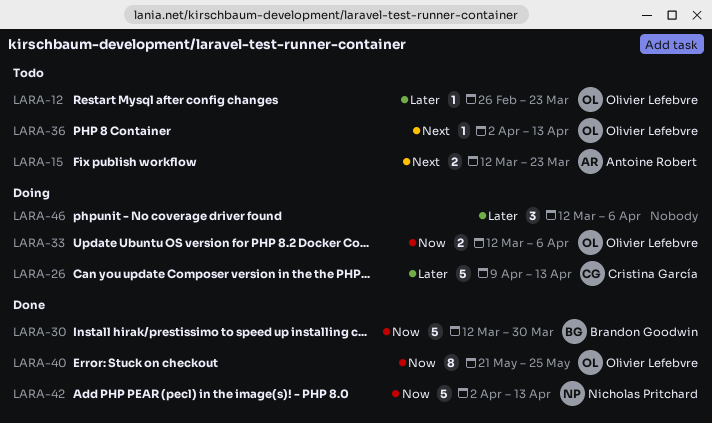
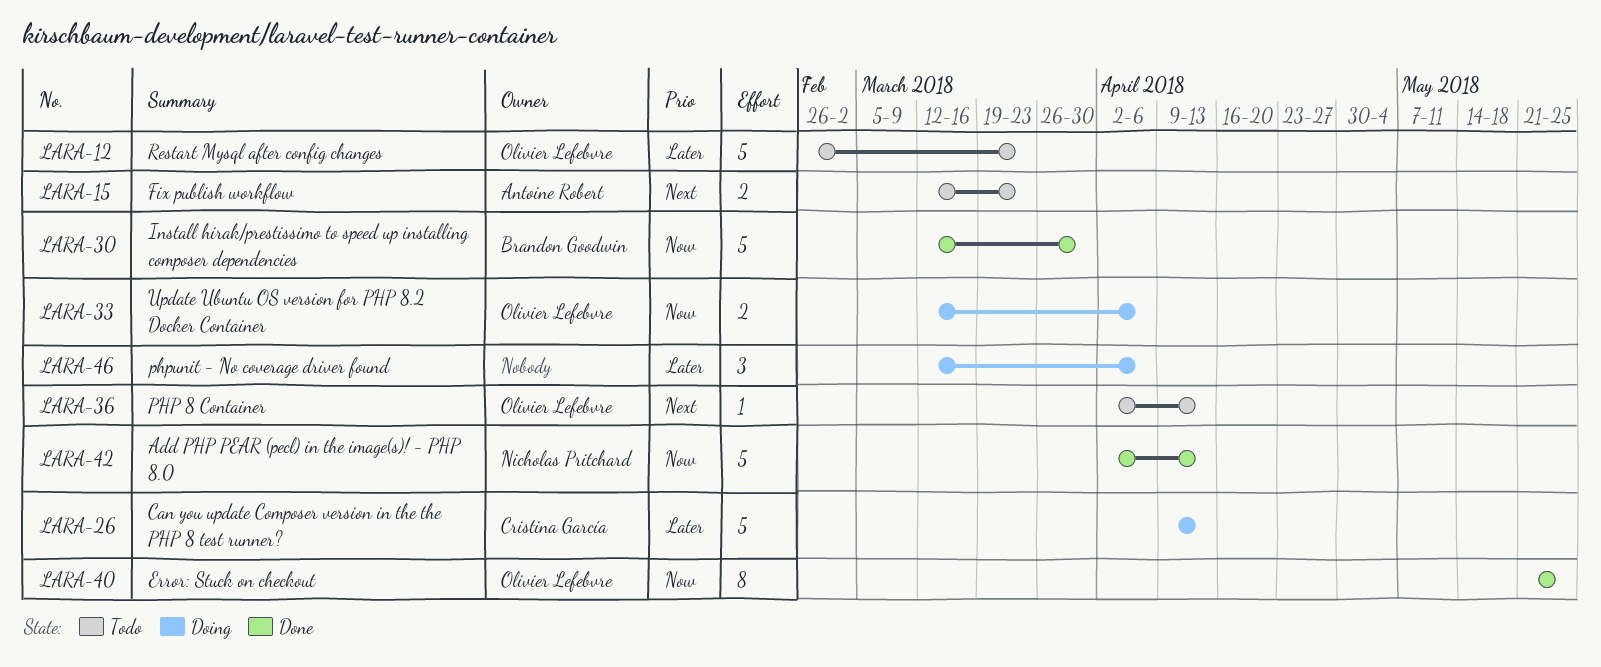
LARA-12, estimate: 1 -> 5

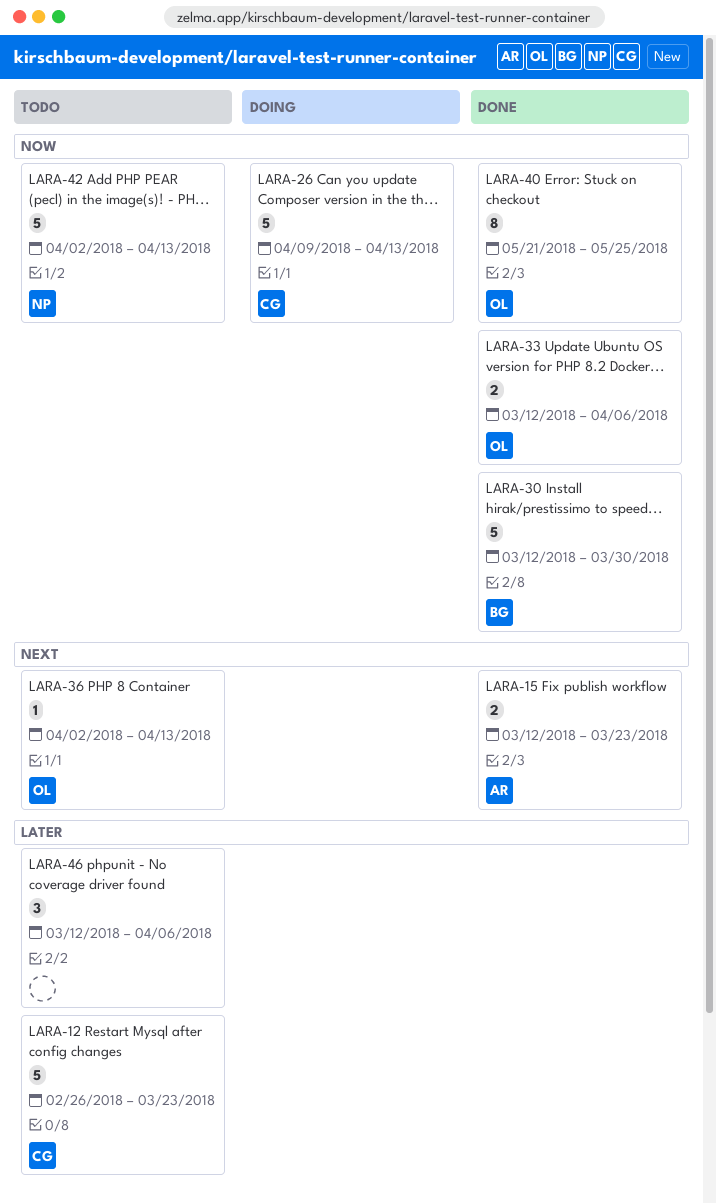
LARA-12, owner: Olivier Lefebvre -> Cristina García
LARA-15, status: Todo -> Done
LARA-26, priority: Later -> Now
LARA-33, status: Doing -> Done
LARA-42, status: Done -> Todo
LARA-46, status: Doing -> Todo

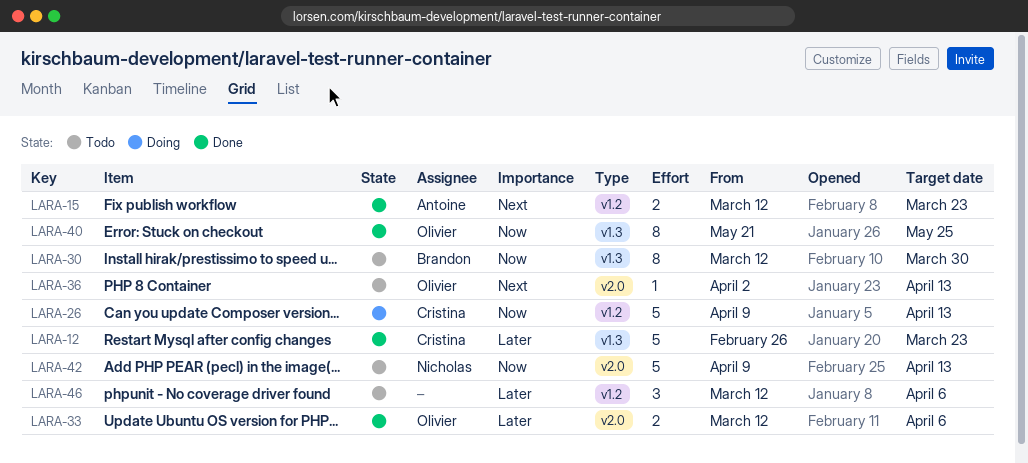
LARA-12, status: Todo -> Done
LARA-30, status: Done -> Todo
LARA-30, estimate: 5 -> 8
LARA-33, priority: Now -> Later
LARA-42, start: Apr 2 -> Apr 9

